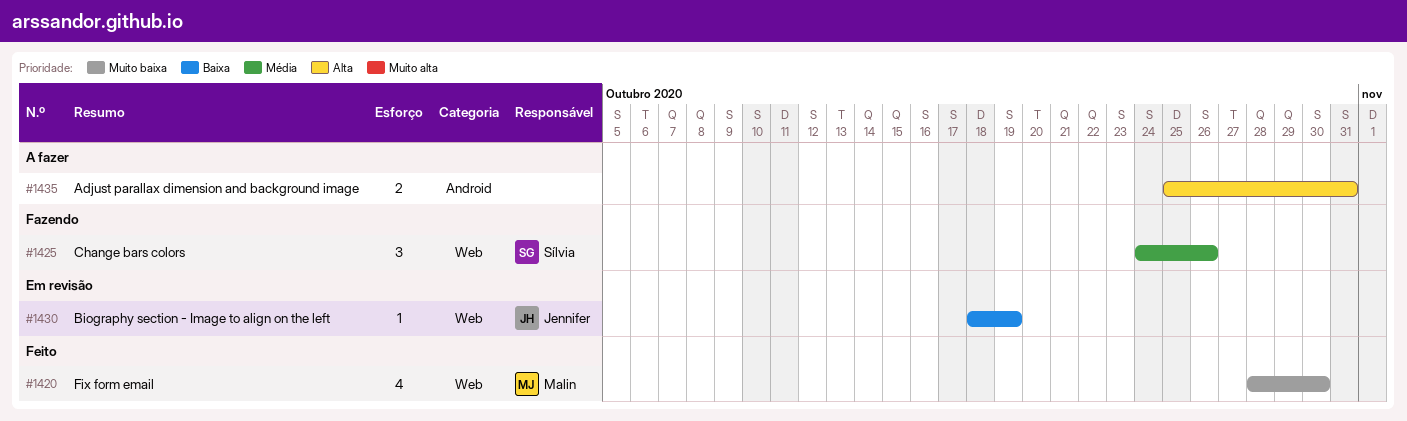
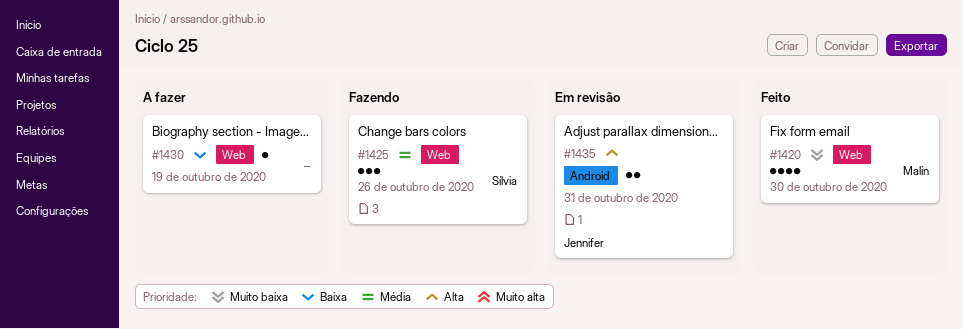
#1430, status: Em revisão -> A fazer
#1430, owner: Jennifer -> none
#1435, status: A fazer -> Em revisão
#1435, owner: none -> Jennifer

